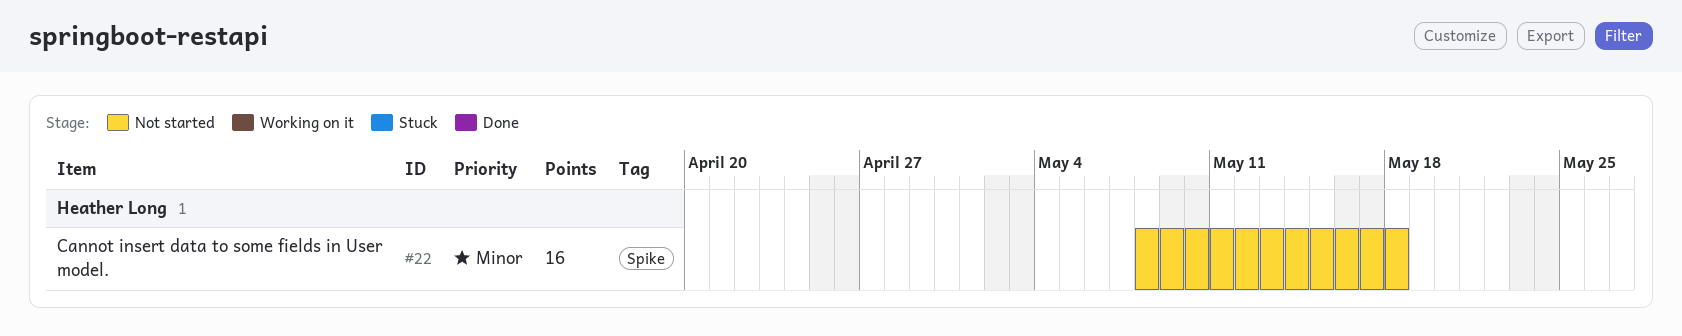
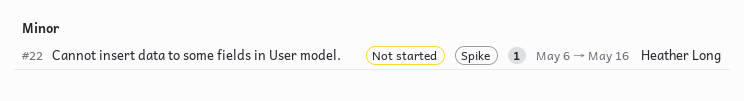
#22, estimate: 16 -> 1
#22, start: May 8 -> May 6
#22, due: May 18 -> May 16

